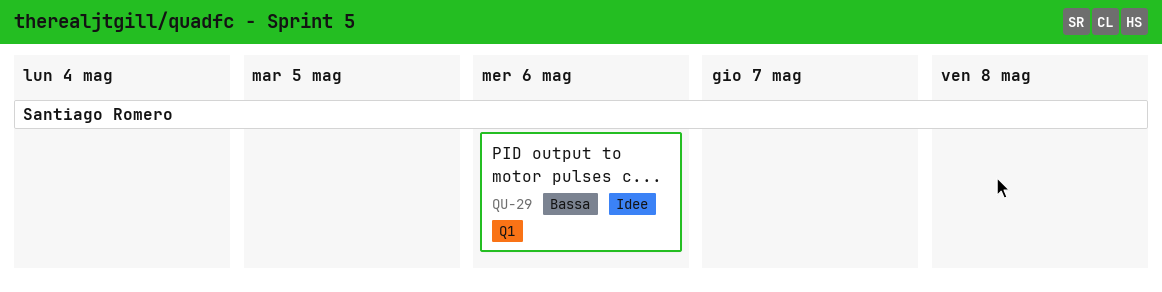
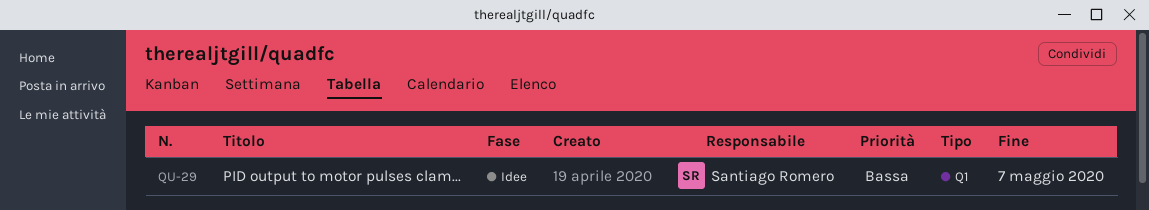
QU-29, due: May 6 -> May 7

